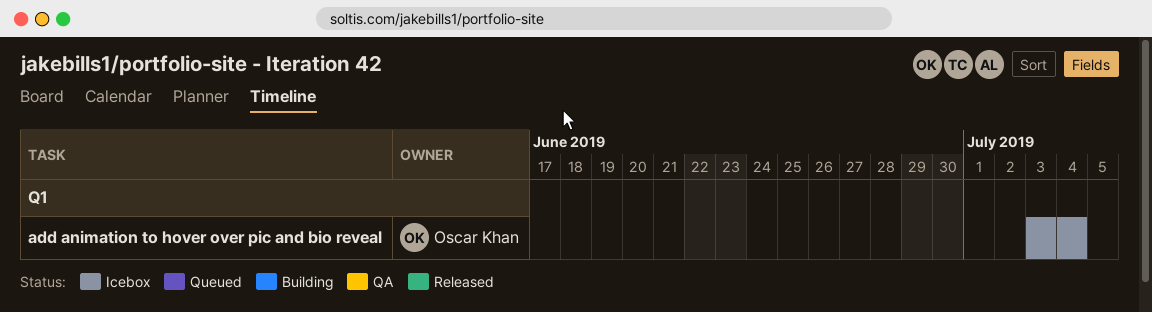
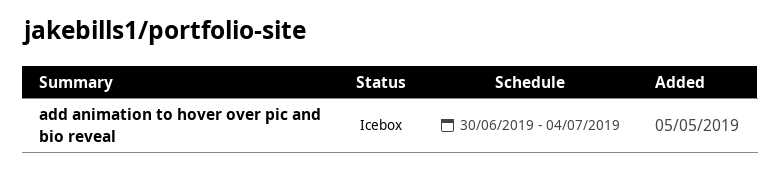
add animation to hover over pic and bio reveal, start: Jul 3 -> Jun 30

